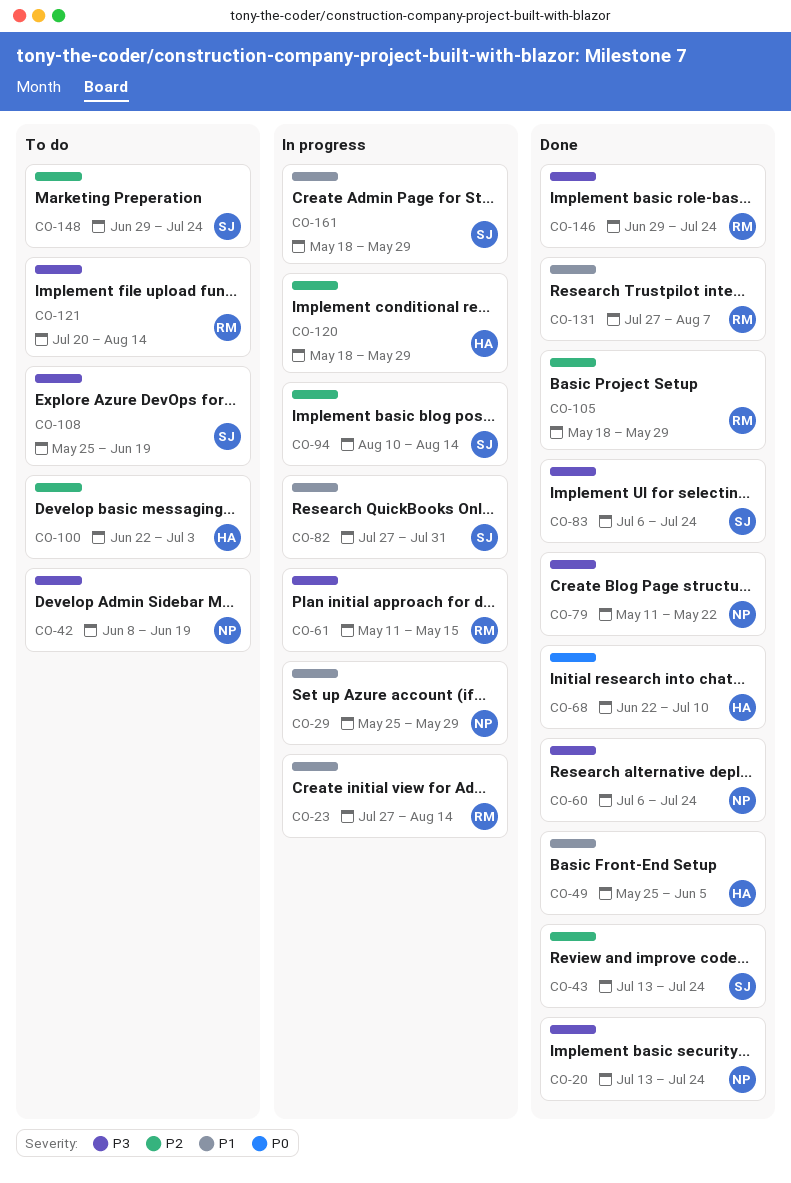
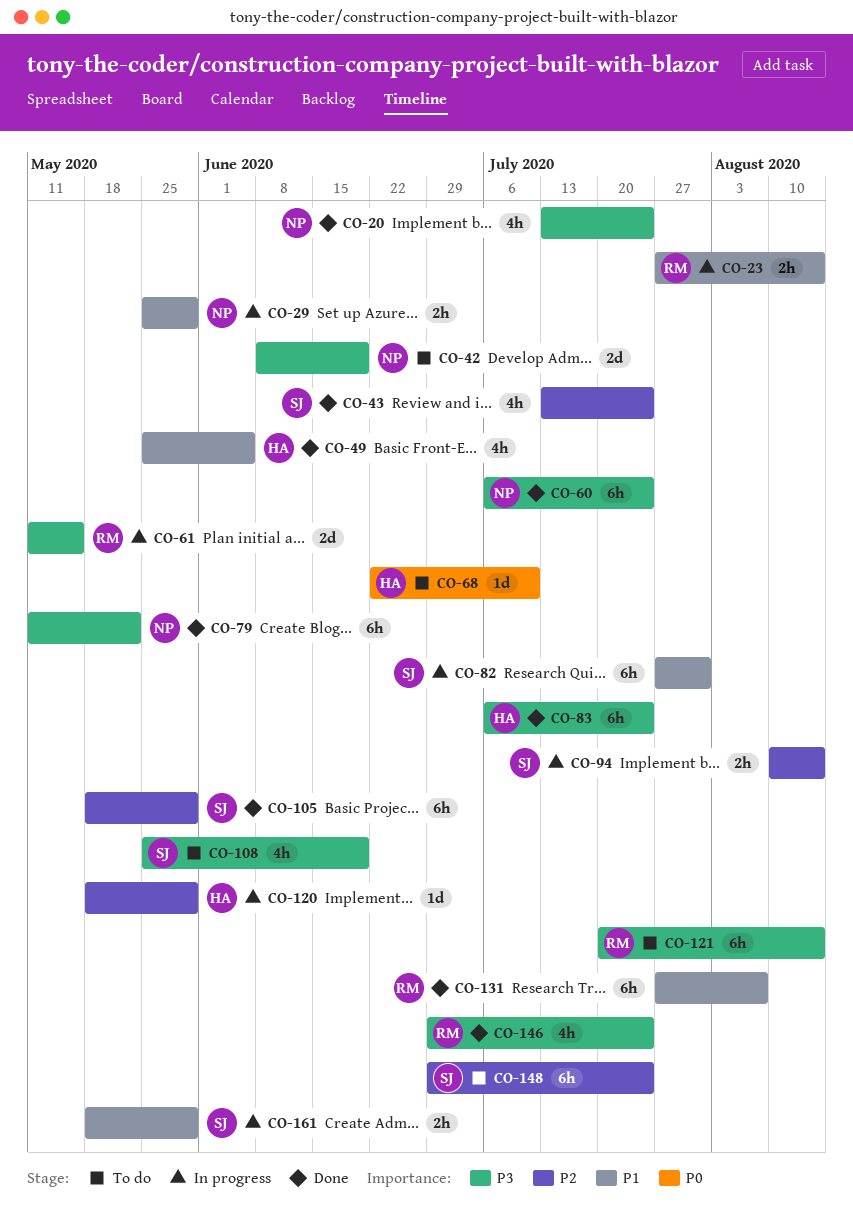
CO-68, status: Done -> To do
CO-83, owner: SJ -> HA
CO-100: present -> none
CO-105, owner: RM -> SJ

